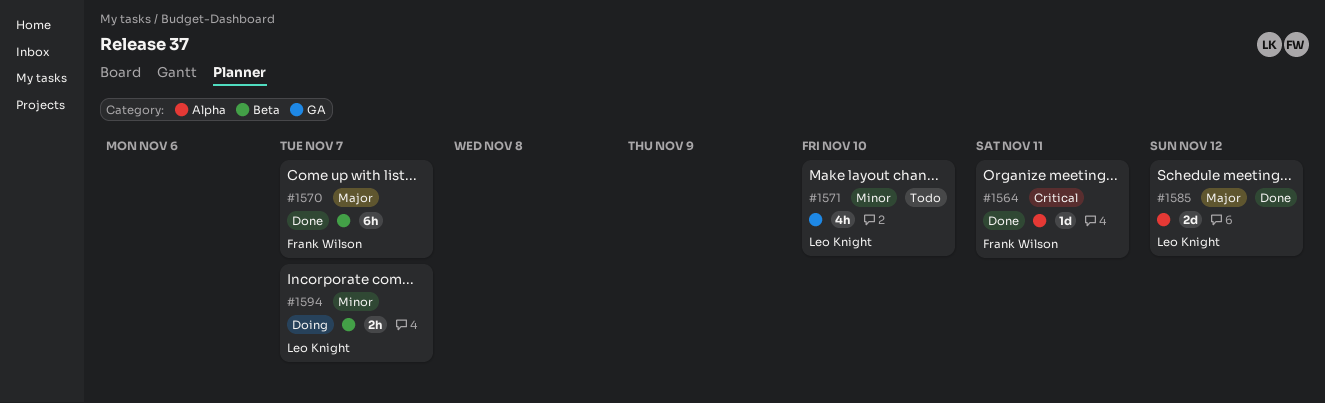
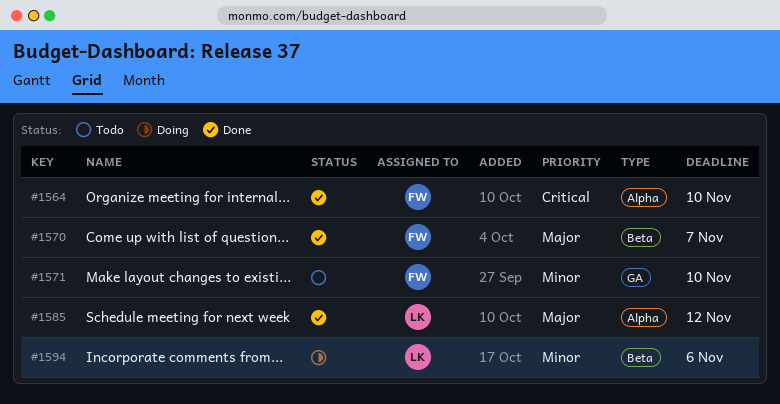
#1564, due: Nov 11 -> Nov 10
#1571, owner: Leo Knight -> Frank Wilson
#1594, due: Nov 7 -> Nov 6

